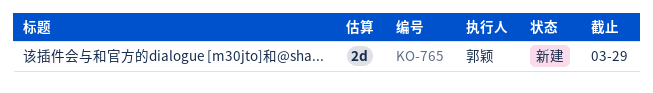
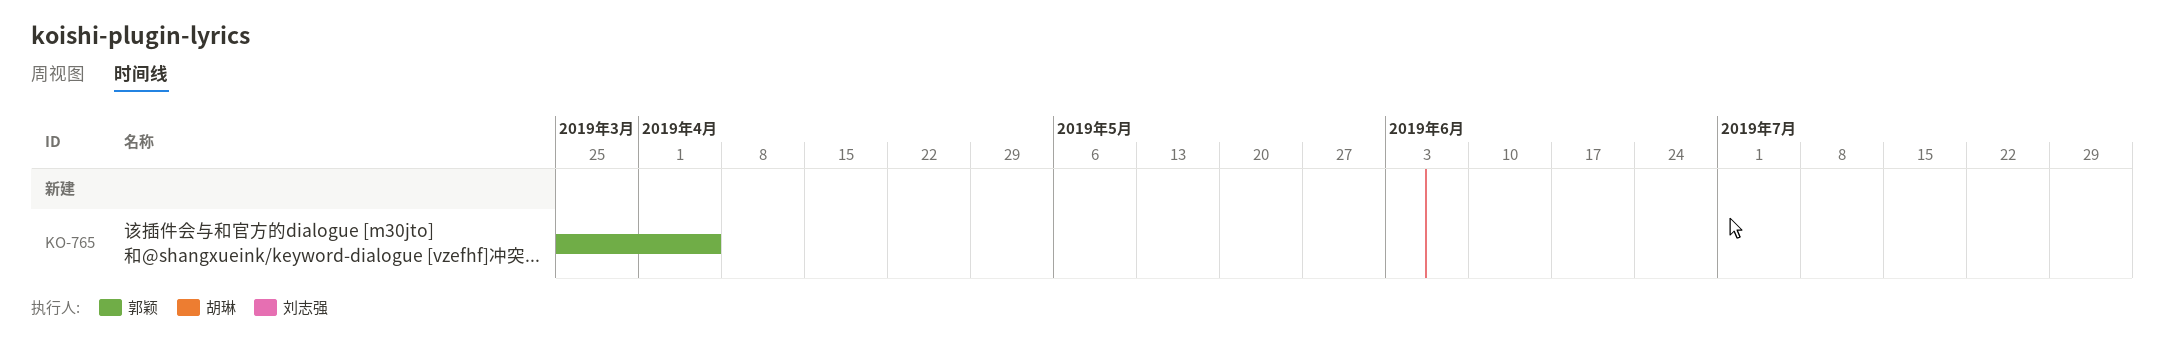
KO-765, due: Mar 29 -> Apr 5

